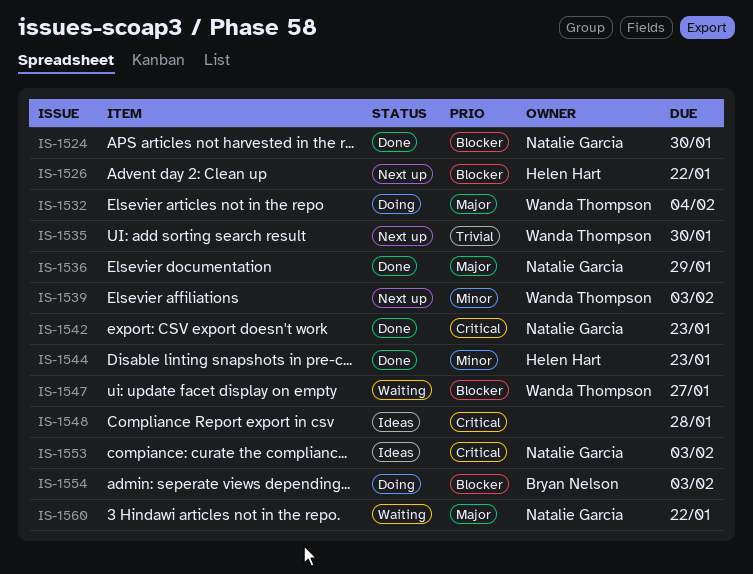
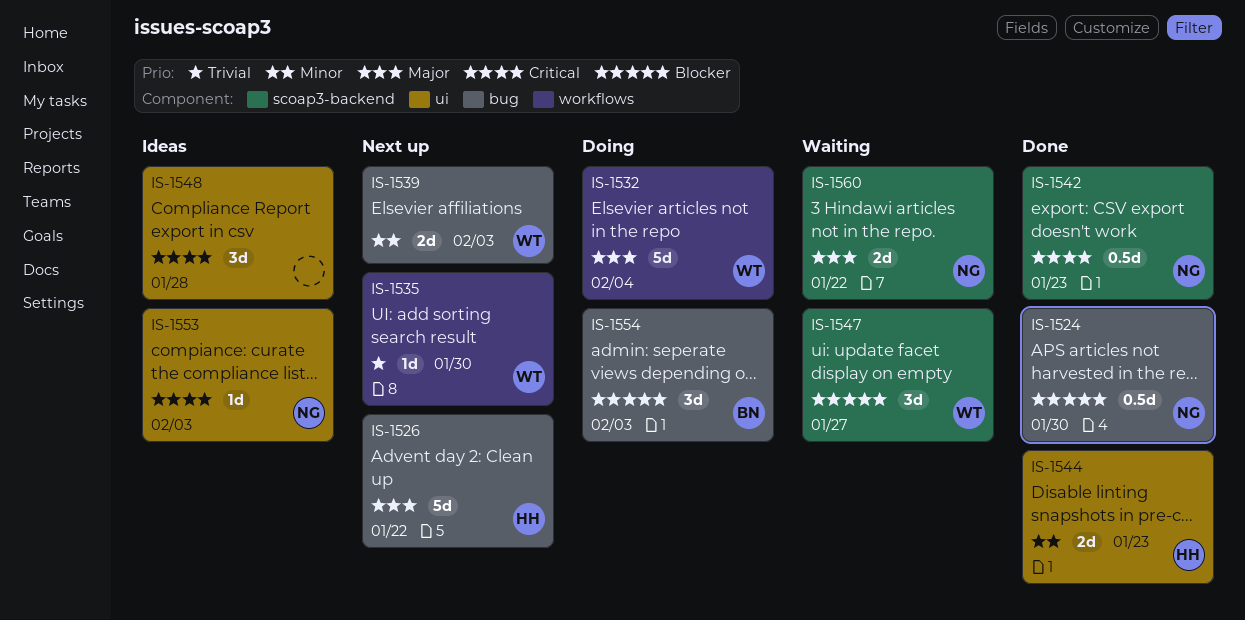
IS-1526, priority: Blocker -> Major
IS-1536: present -> none

